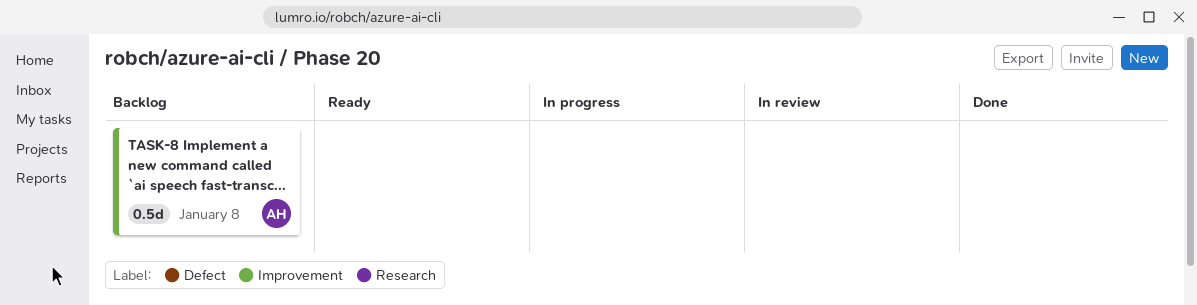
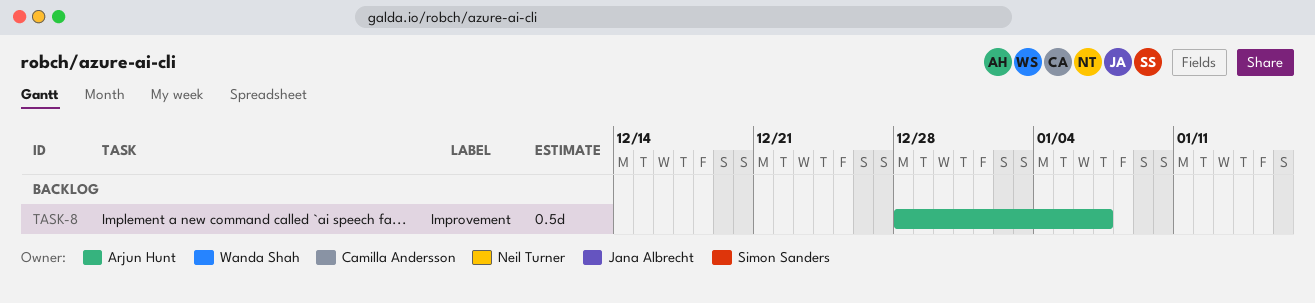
TASK-8, due: Jan 8 -> Jan 7

